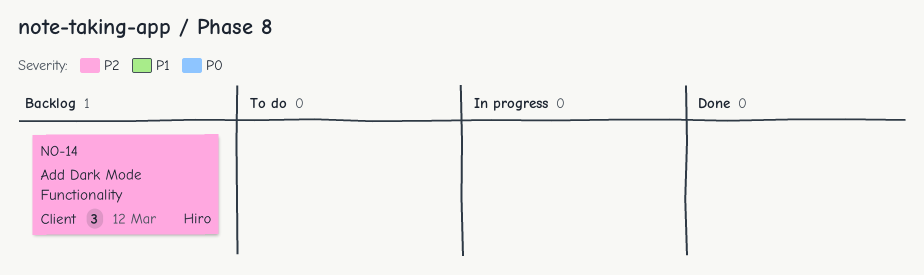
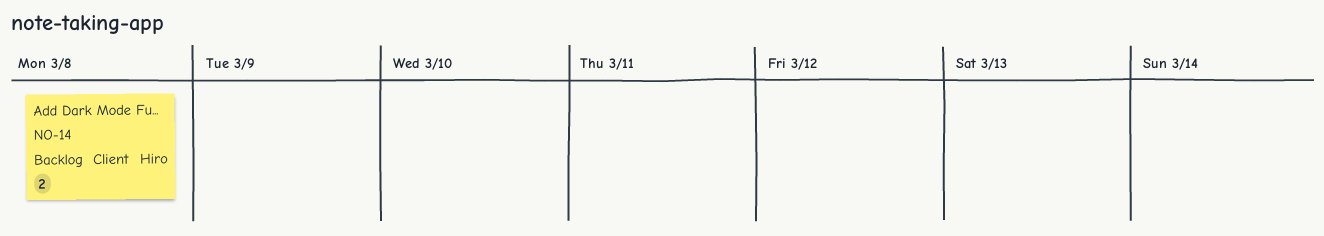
NO-14, estimate: 3 -> 2
NO-14, due: Mar 12 -> Mar 8

